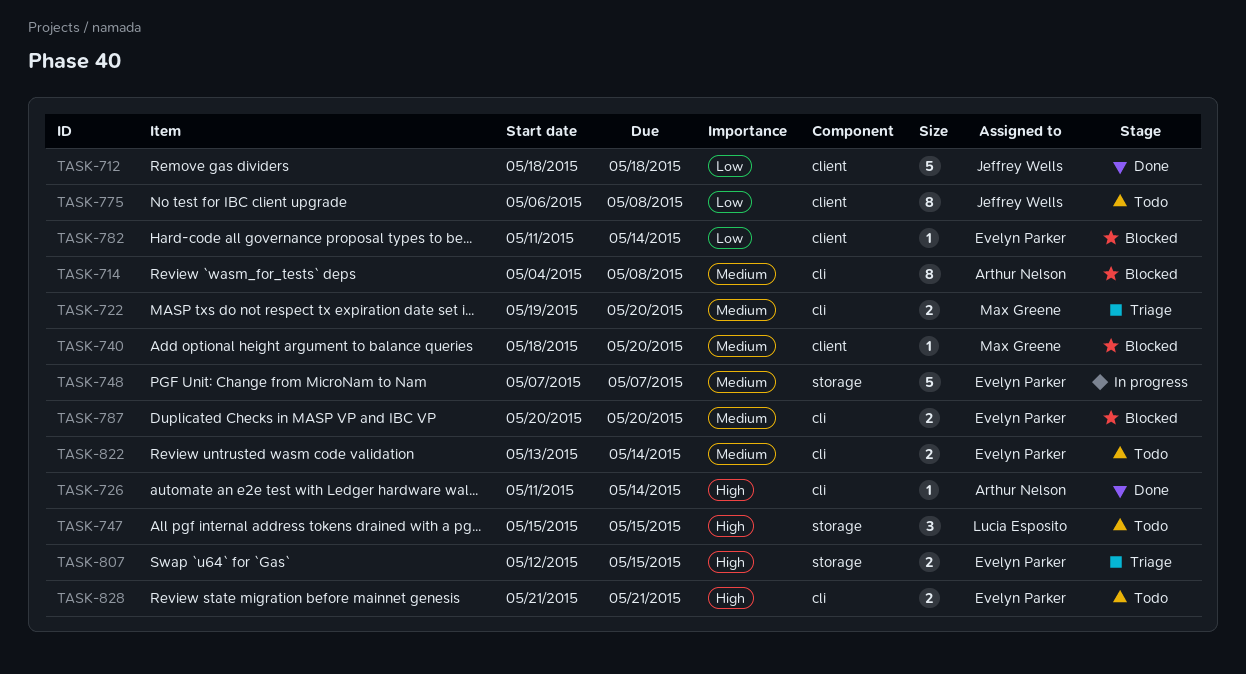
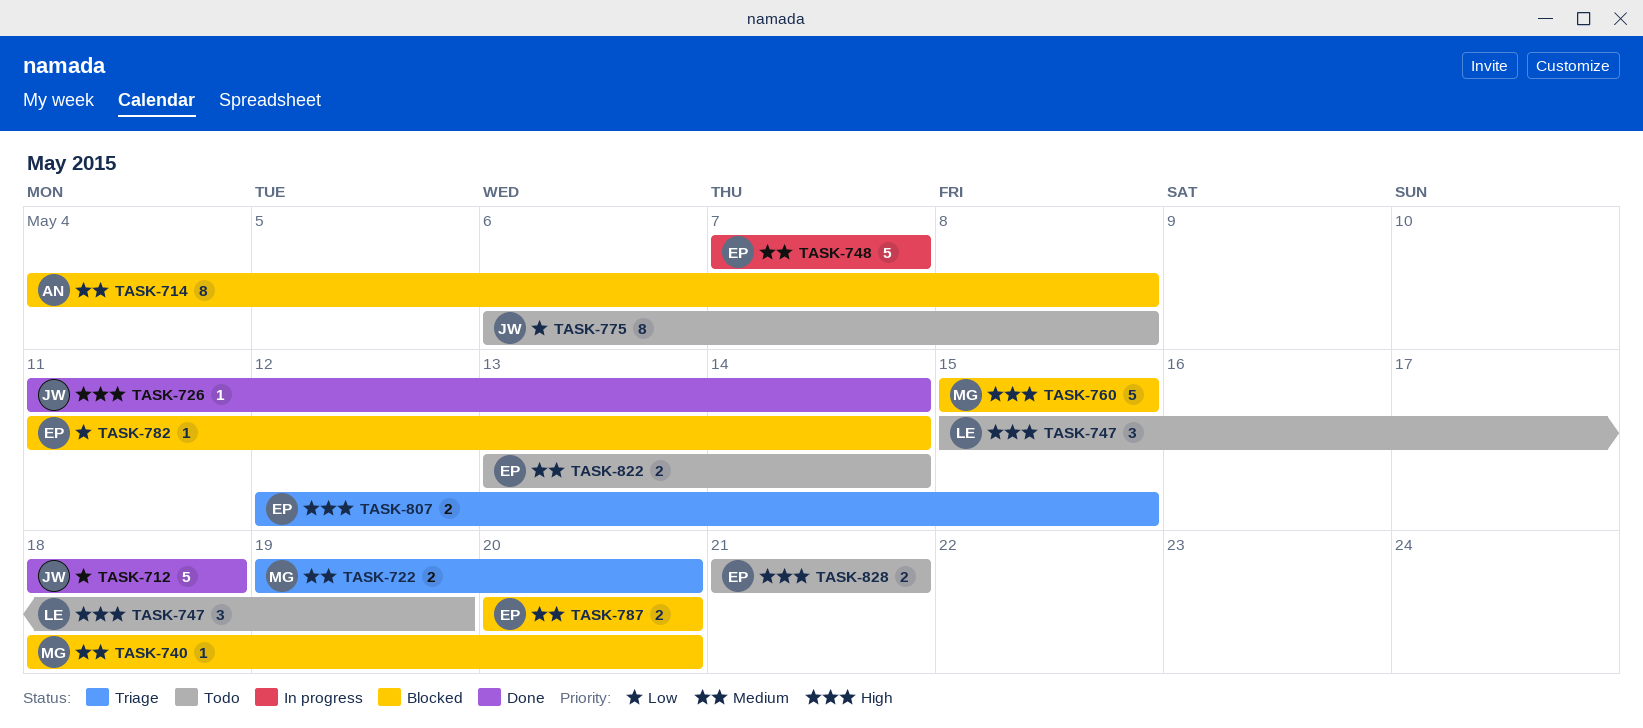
TASK-726, owner: Arthur Nelson -> Jeffrey Wells
TASK-747, due: May 15 -> May 19
TASK-760: none -> present

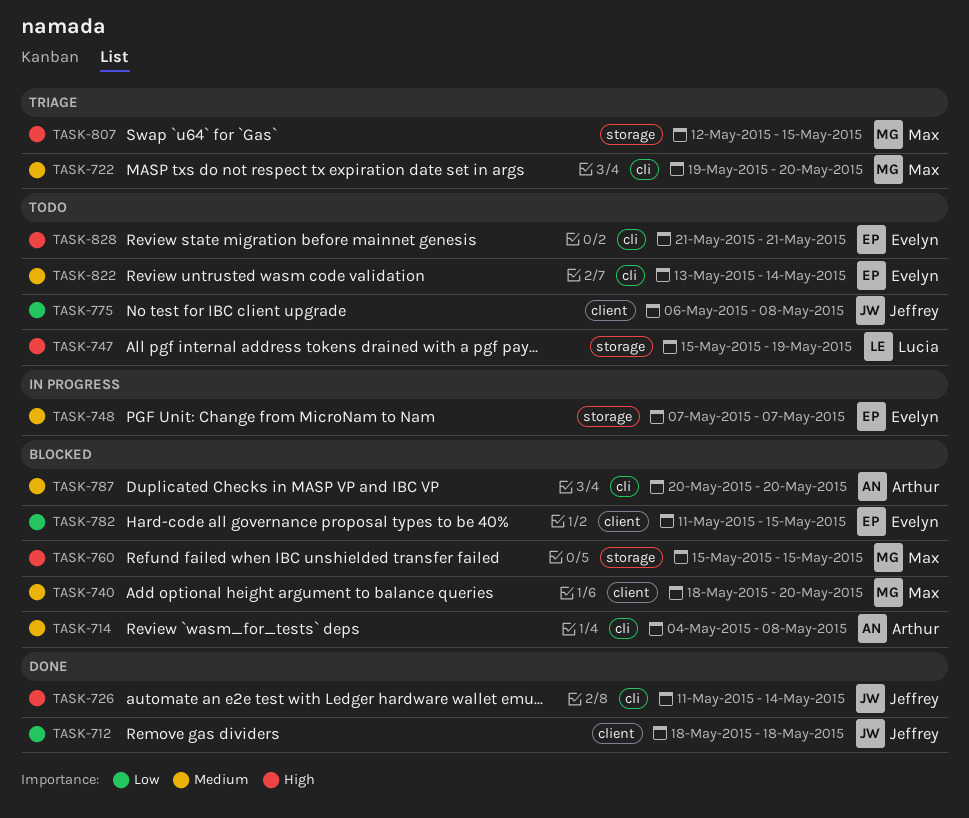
TASK-782, due: May 14 -> May 15
TASK-787, owner: Evelyn -> Arthur
TASK-807, owner: Evelyn -> Max

